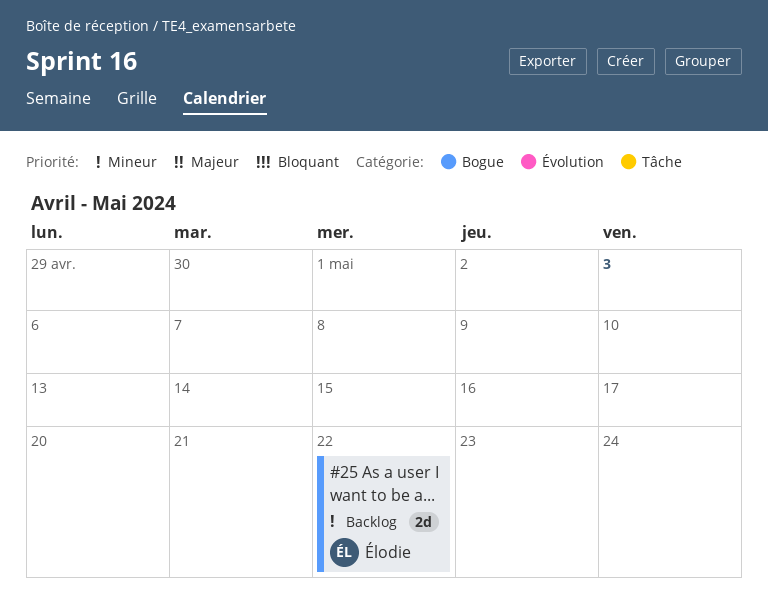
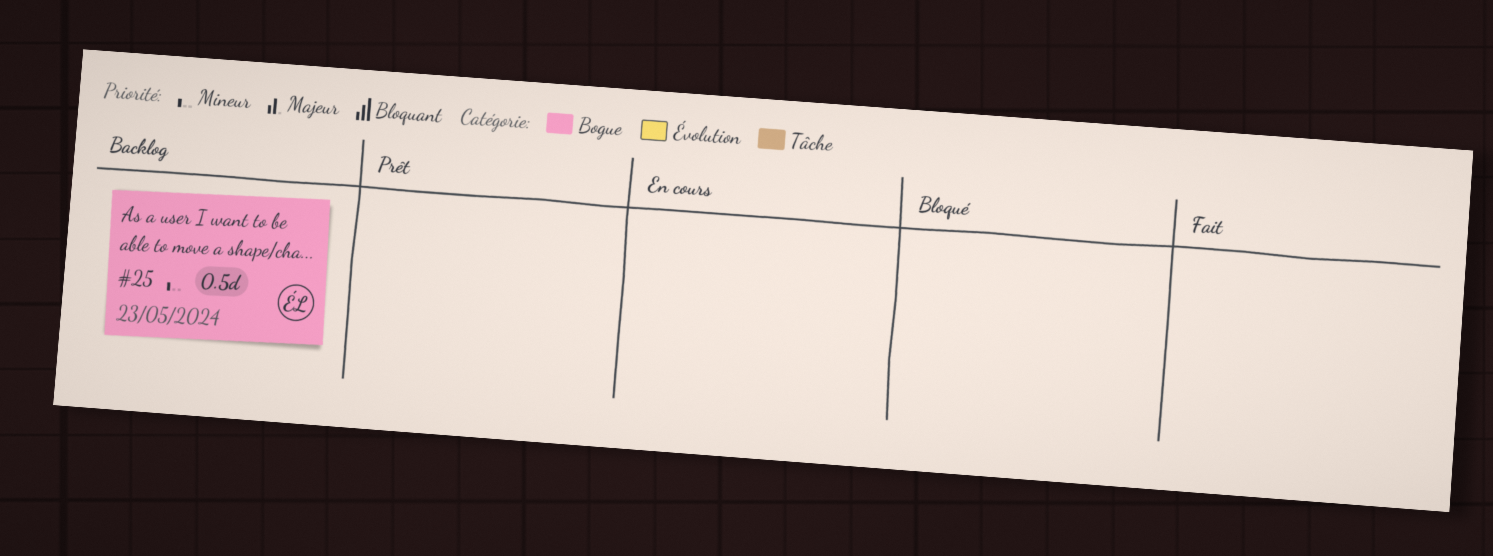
#25, estimate: 2d -> 0.5d
#25, due: May 22 -> May 23

